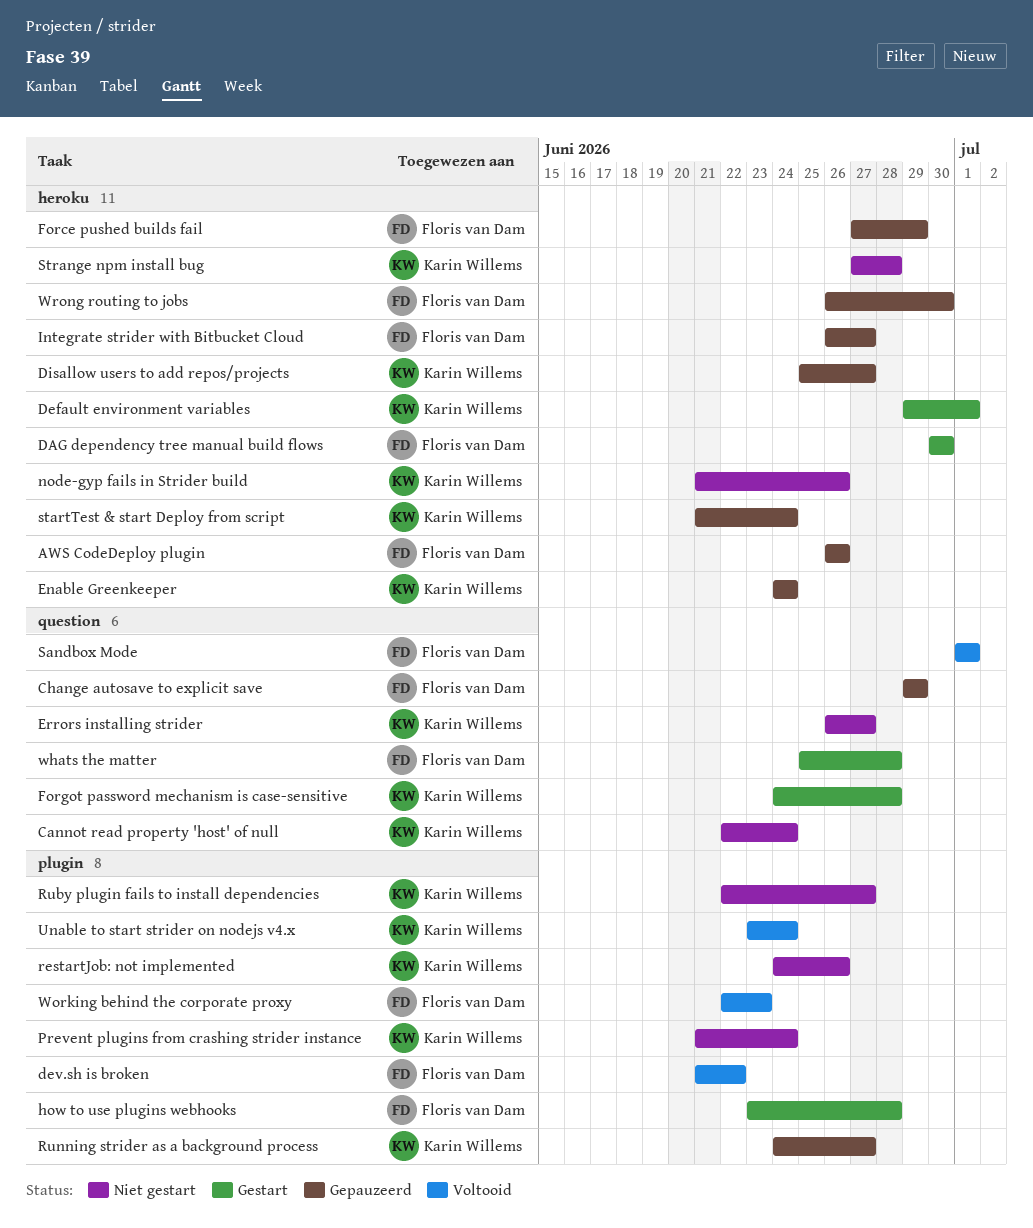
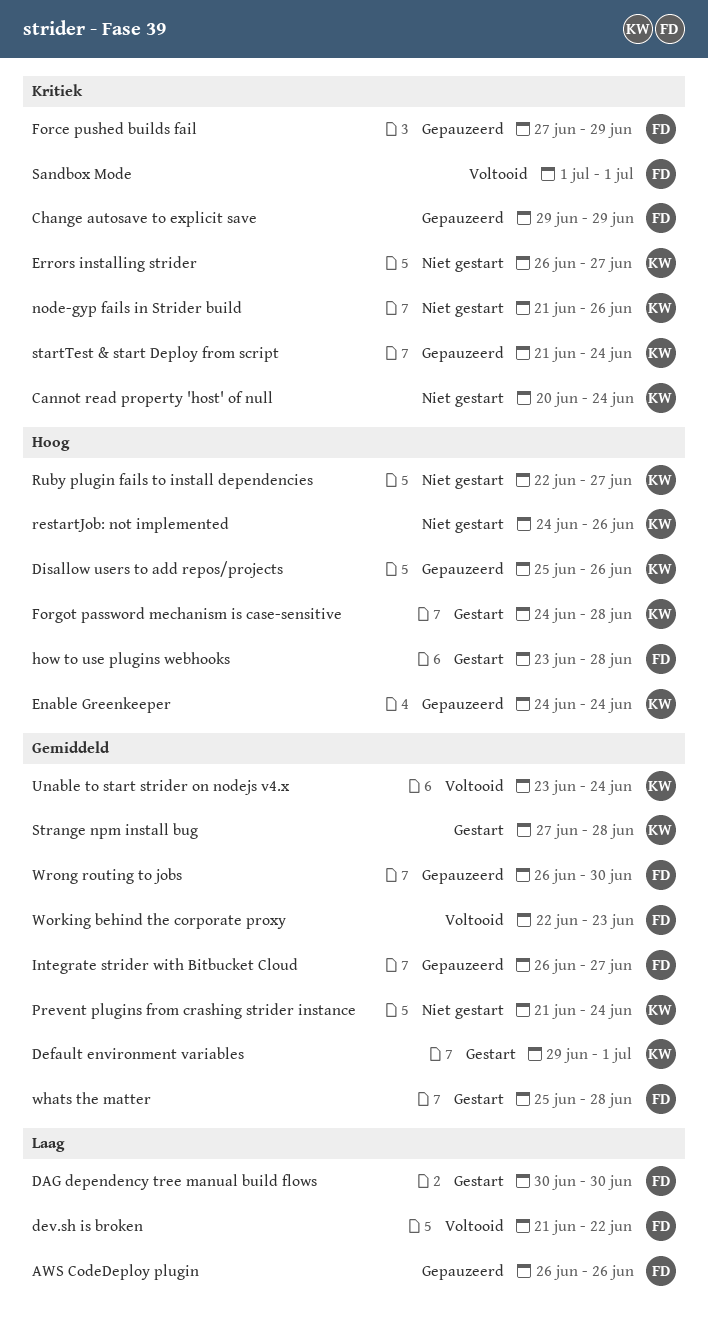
Cannot read property 'host' of null, start: Jun 22 -> Jun 20
Disallow users to add repos/projects, due: Jun 27 -> Jun 26
Running strider as a background process: present -> none
Strange npm install bug, status: Niet gestart -> Gestart

